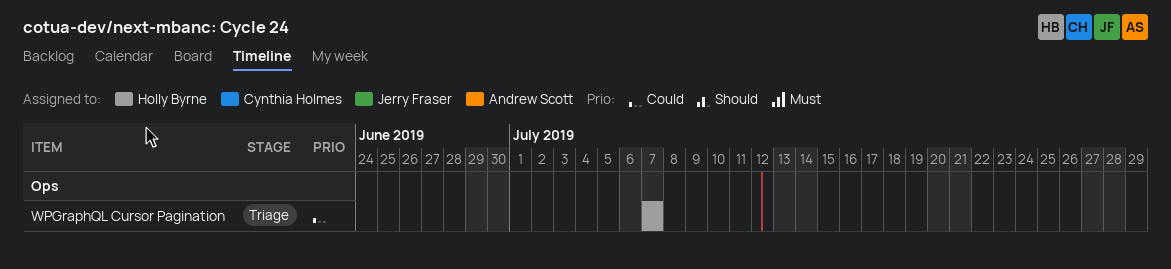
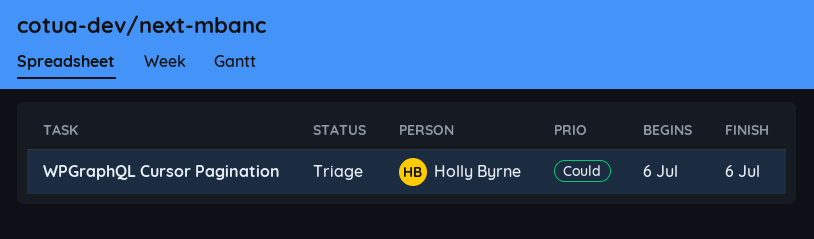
WPGraphQL Cursor Pagination, start: Jul 7 -> Jul 6
WPGraphQL Cursor Pagination, due: Jul 7 -> Jul 6

